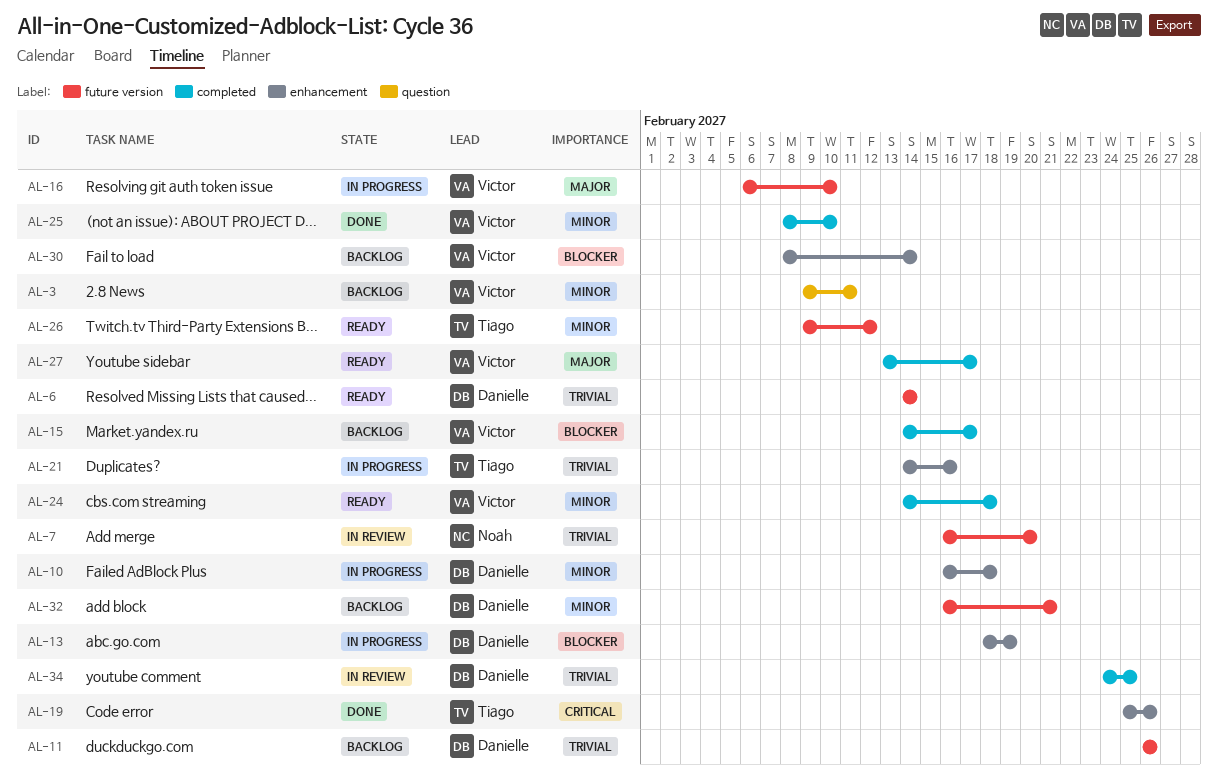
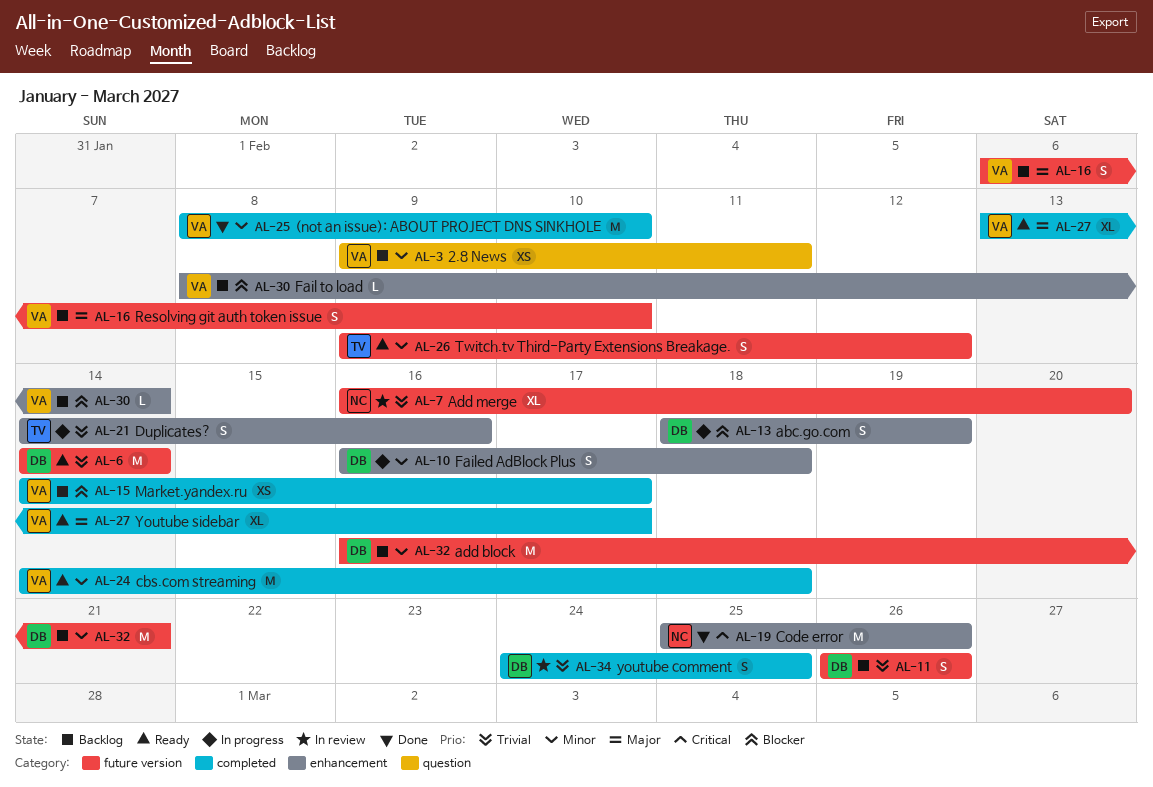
AL-16, status: In progress -> Backlog
AL-19, owner: Tiago -> Noah

